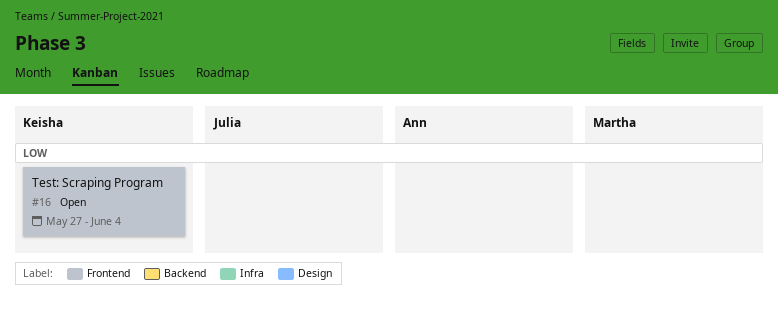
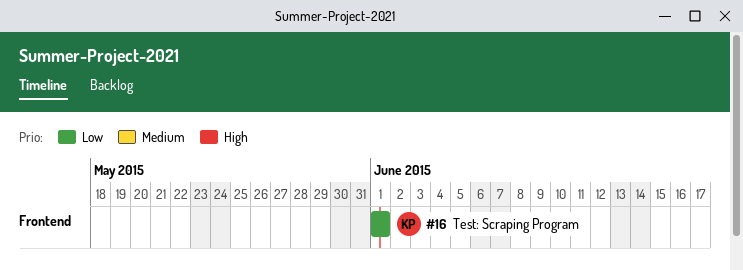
#16, start: May 27 -> Jun 1
#16, due: Jun 4 -> Jun 1

